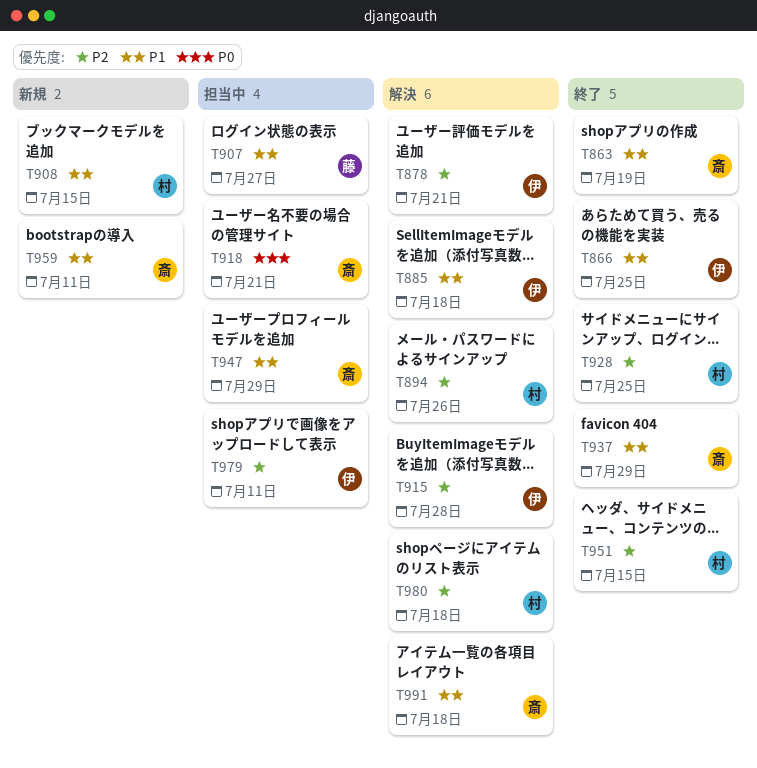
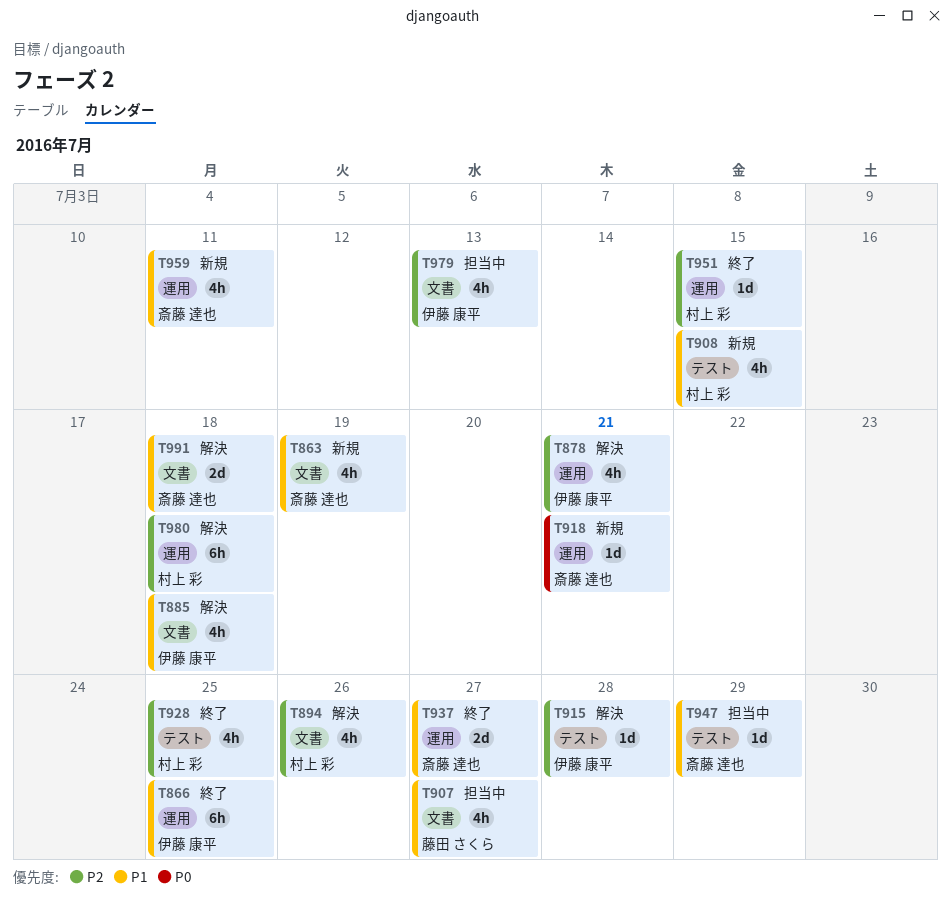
T863, status: 終了 -> 新規
T918, status: 担当中 -> 新規
T937, due: Jul 29 -> Jul 27
T979, due: Jul 11 -> Jul 13

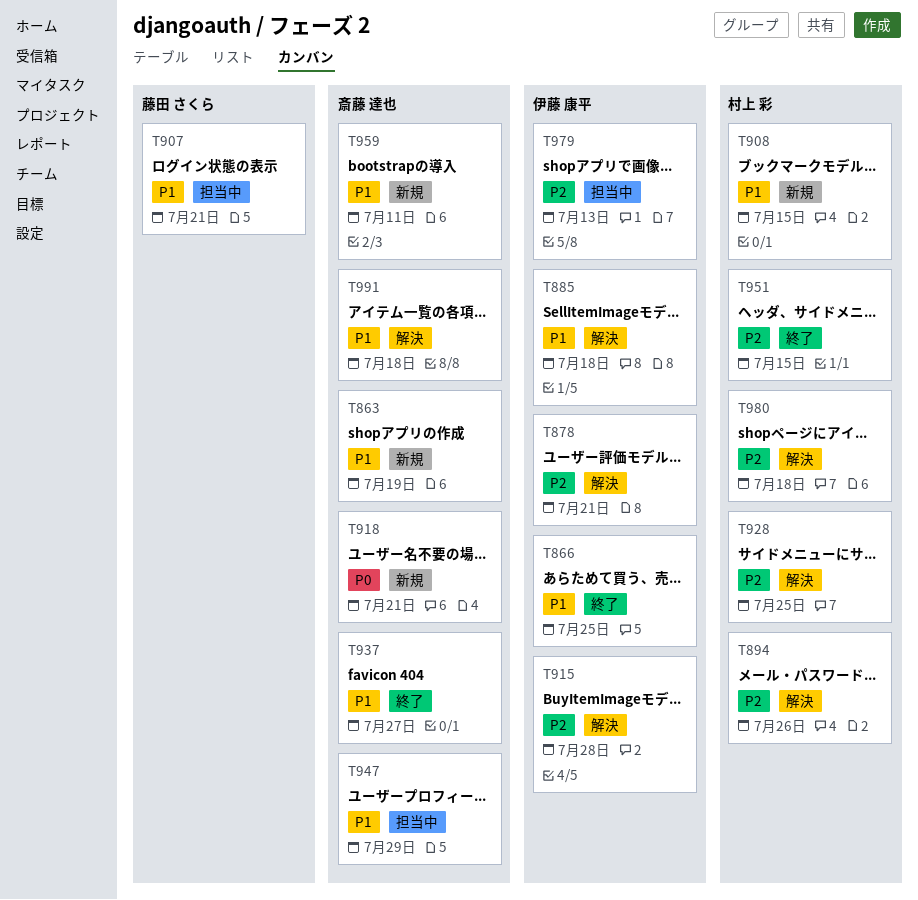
T907, due: Jul 27 -> Jul 21
T928, status: 終了 -> 解決

